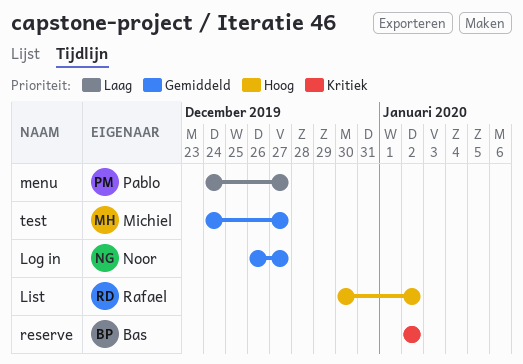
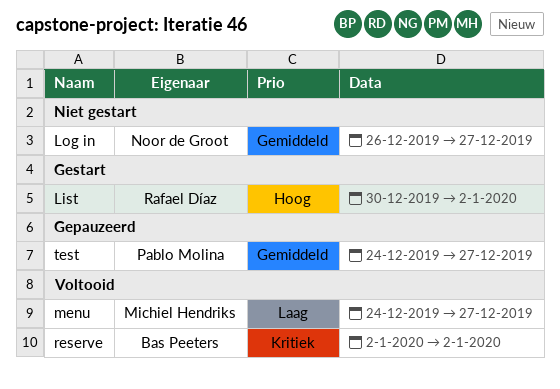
menu, owner: Pablo Molina -> Michiel Hendriks
test, owner: Michiel Hendriks -> Pablo Molina

